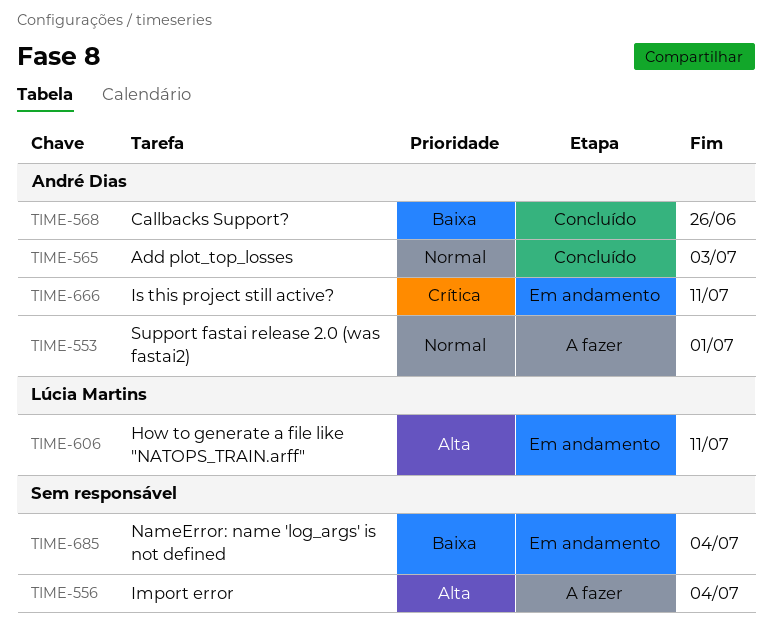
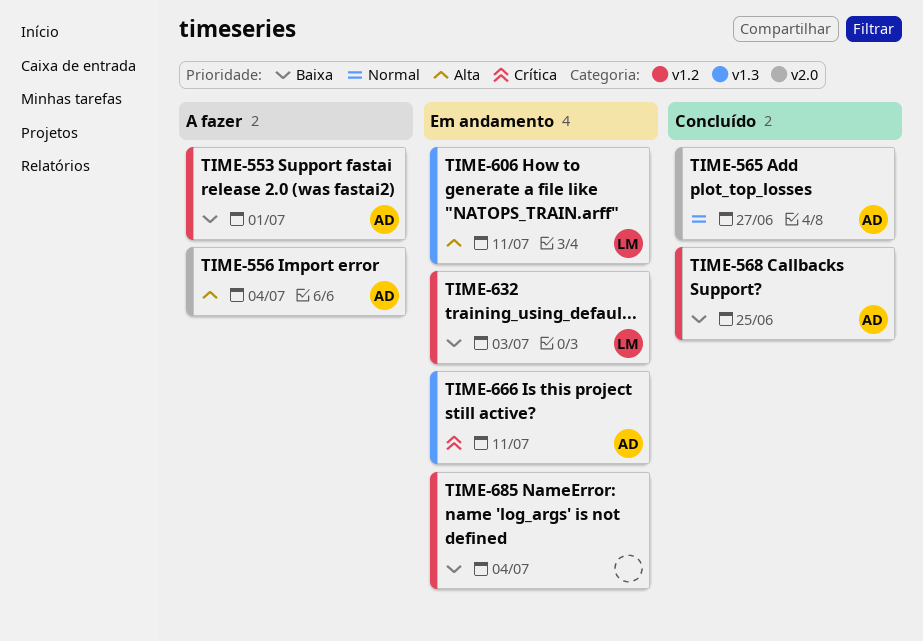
TIME-553, priority: Normal -> Baixa
TIME-556, owner: none -> André Dias
TIME-565, due: Jul 3 -> Jun 27
TIME-568, due: Jun 26 -> Jun 25
TIME-632: none -> present

